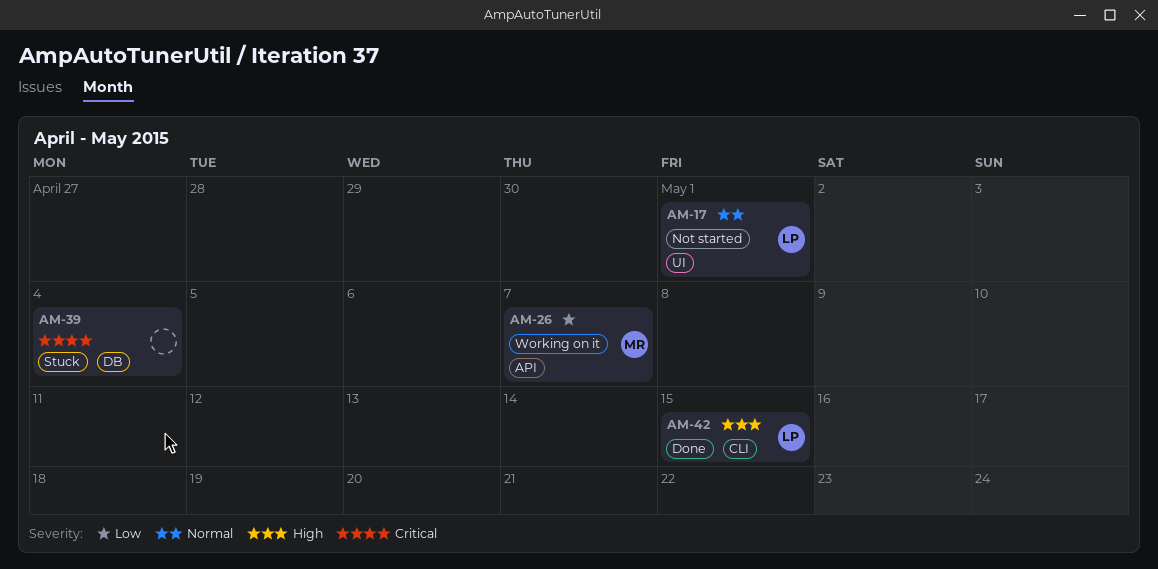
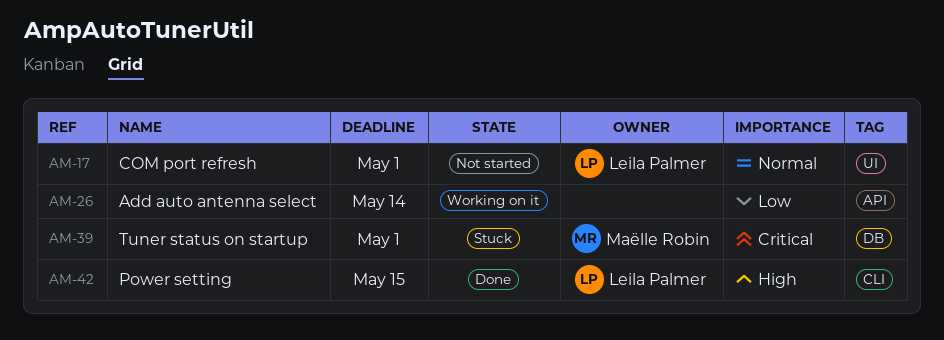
AM-26, owner: Maëlle Robin -> none
AM-26, due: May 7 -> May 14
AM-39, owner: none -> Maëlle Robin
AM-39, due: May 4 -> May 1

